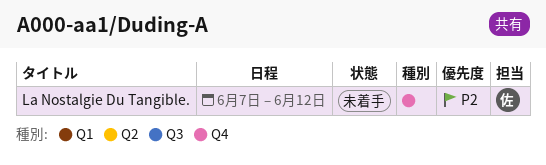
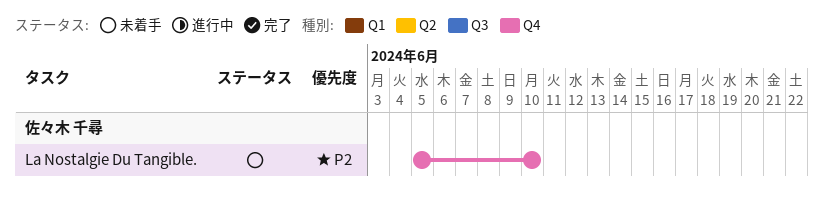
La Nostalgie Du Tangible., start: Jun 7 -> Jun 5
La Nostalgie Du Tangible., due: Jun 12 -> Jun 10

